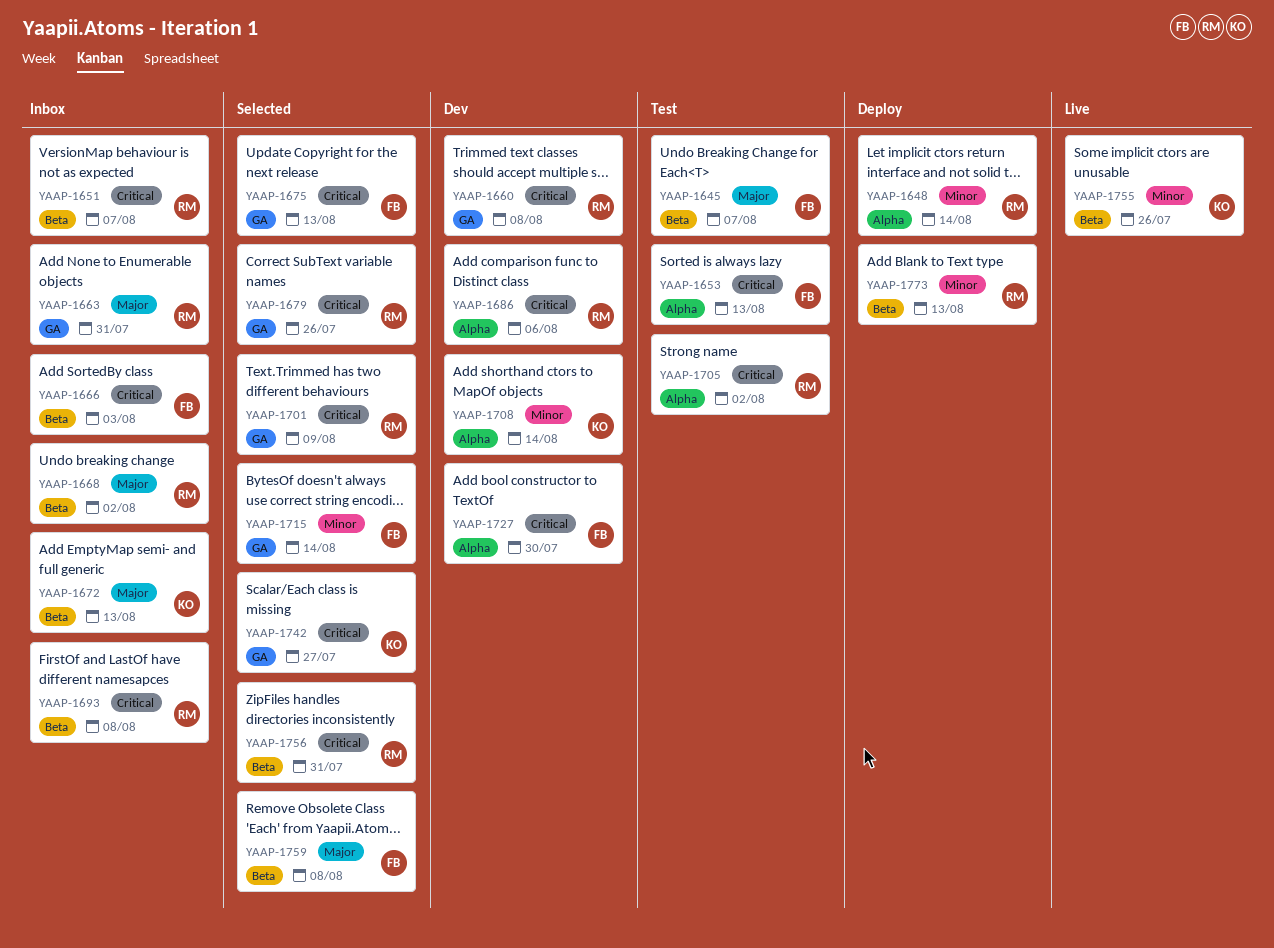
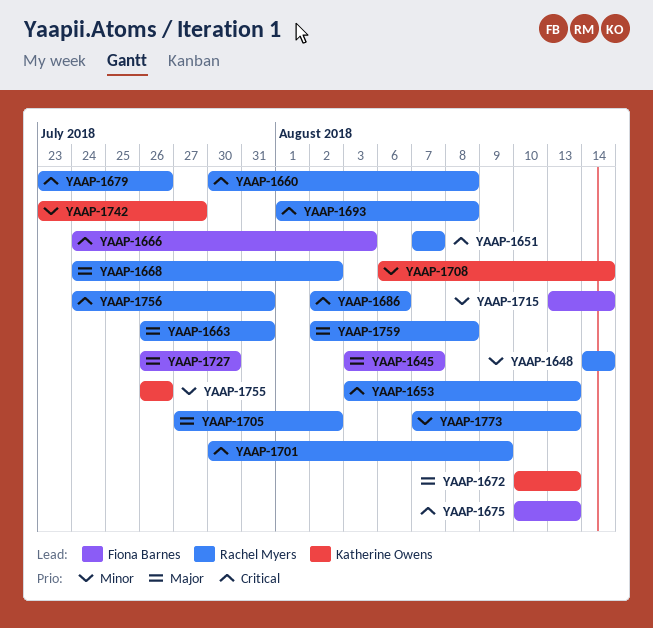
YAAP-1653, owner: Fiona Barnes -> Rachel Myers
YAAP-1705, priority: Critical -> Major
YAAP-1727, priority: Critical -> Major
YAAP-1742, priority: Critical -> Minor
YAAP-1759, owner: Fiona Barnes -> Rachel Myers

